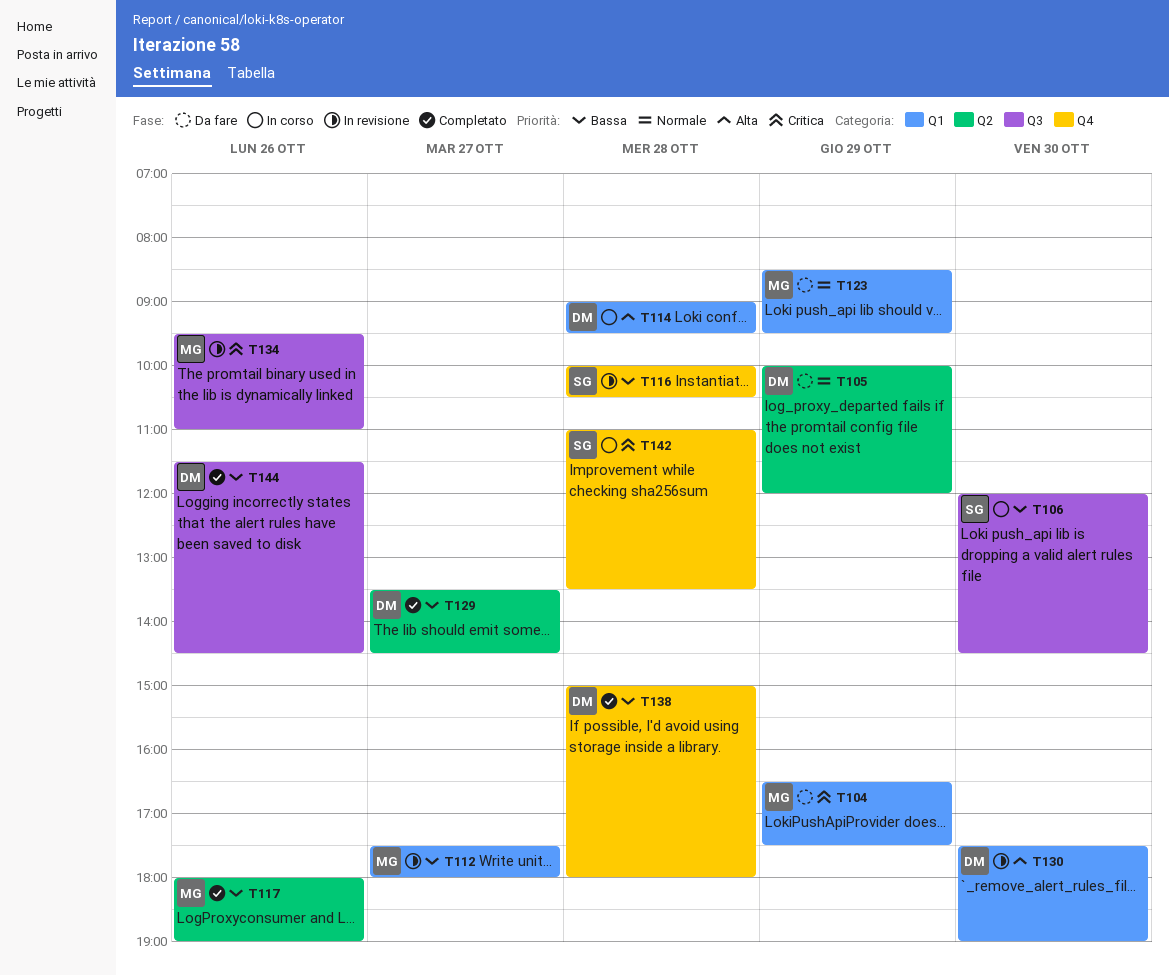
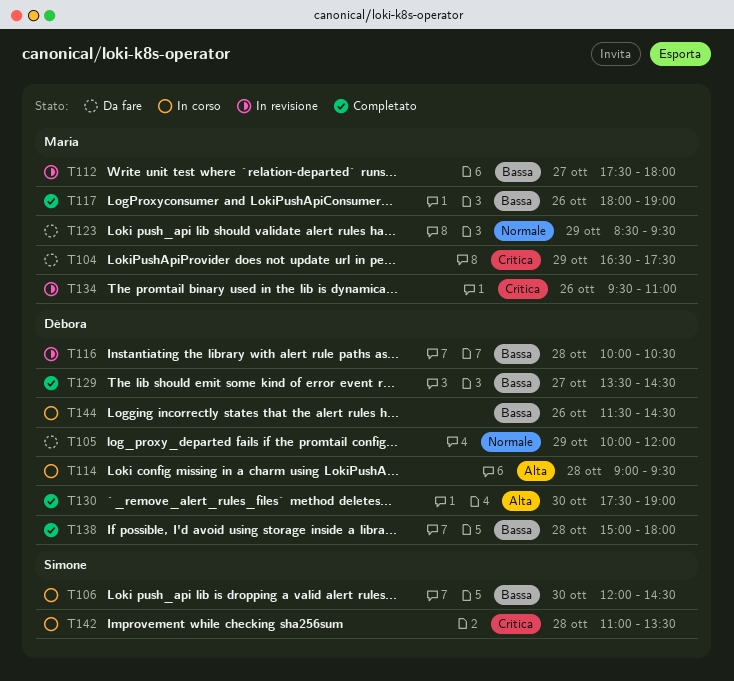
T116, owner: Simone -> Débora
T130, status: In revisione -> Completato
T144, status: Completato -> In corso

